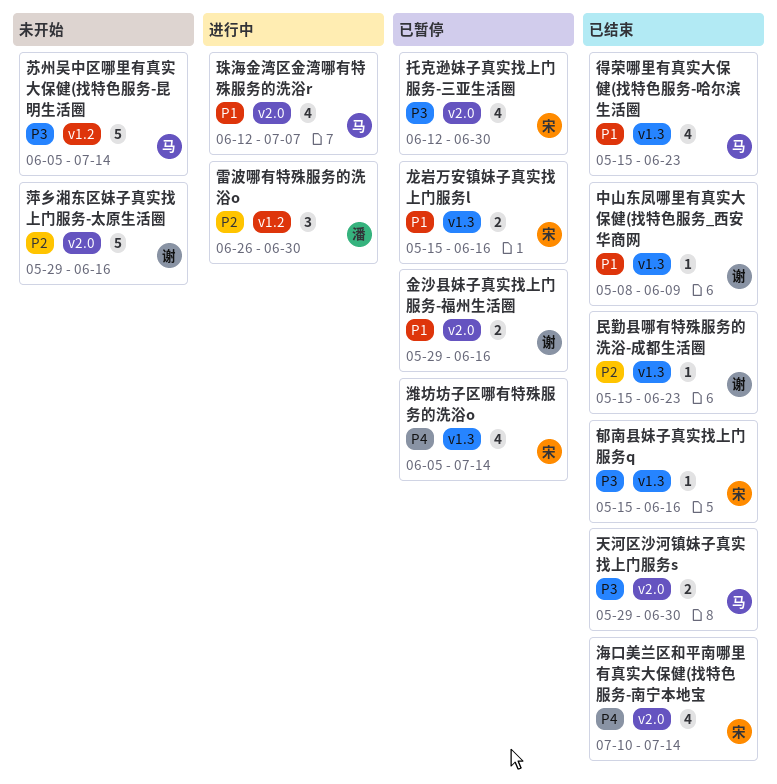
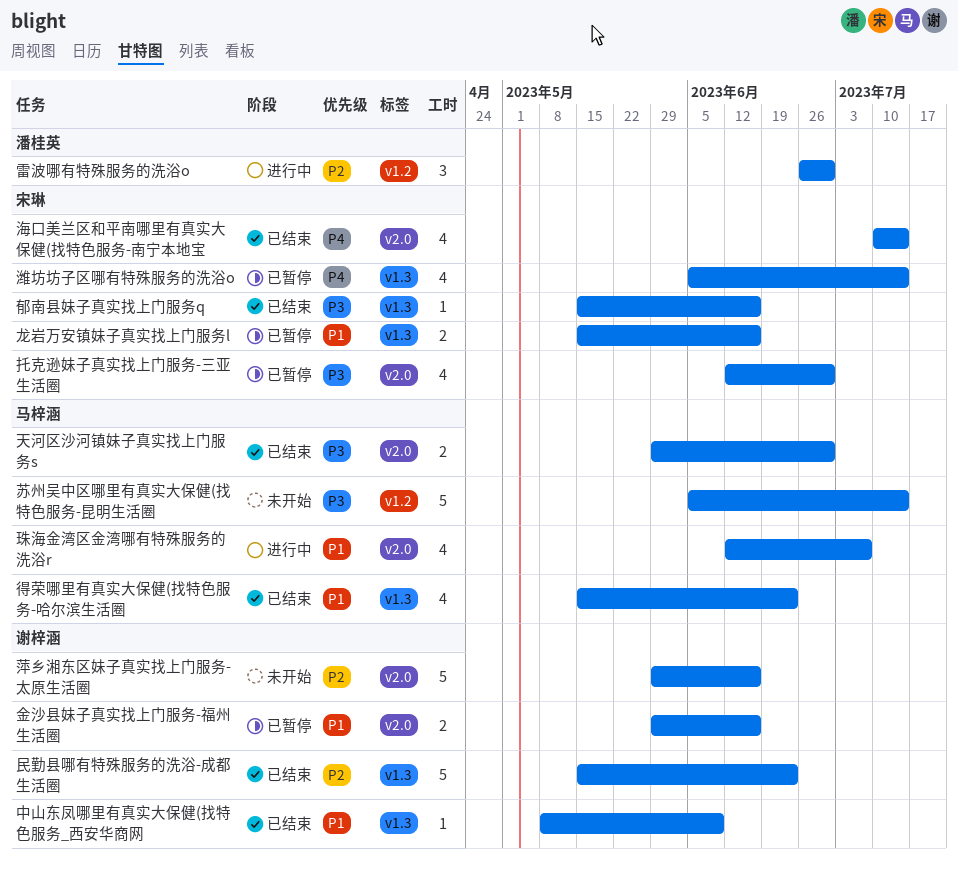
民勤县哪有特殊服务的洗浴-成都生活圈, estimate: 1 -> 5

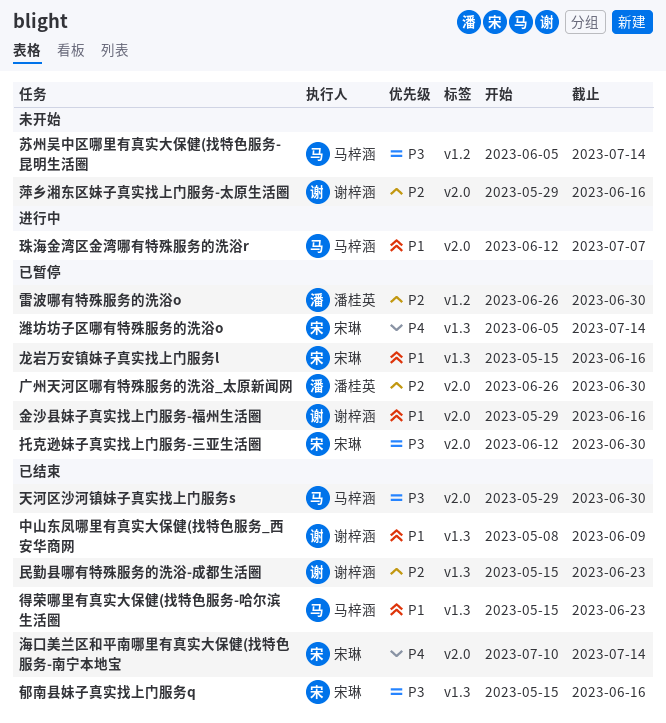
广州天河区哪有特殊服务的洗浴_太原新闻网: none -> present
雷波哪有特殊服务的洗浴o, status: 进行中 -> 已暂停

